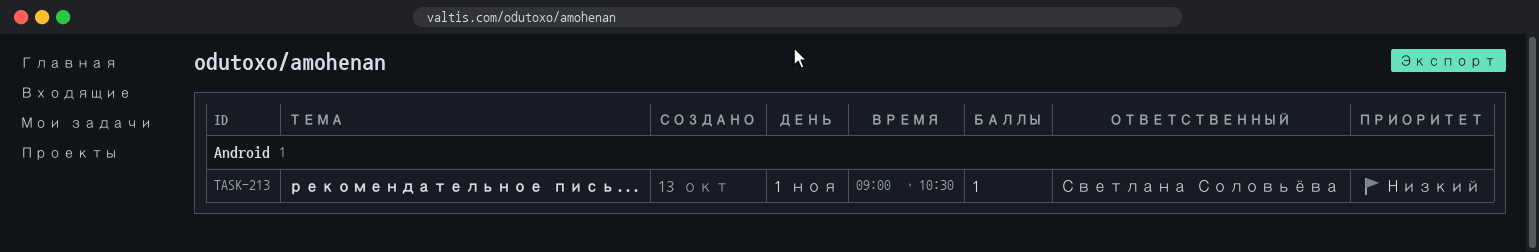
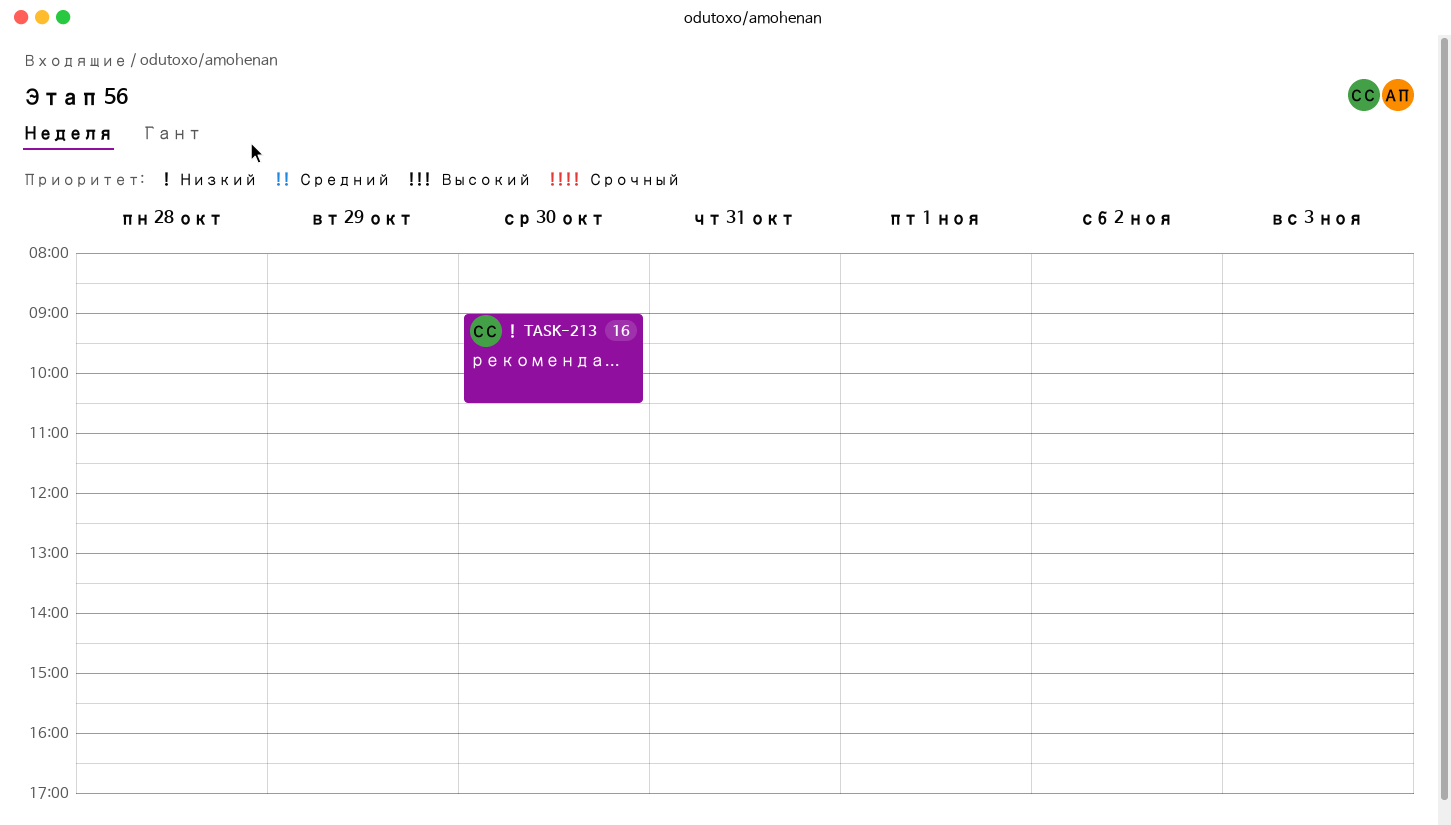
TASK-213, estimate: 1 -> 16
TASK-213, day: Nov 1 -> Oct 30

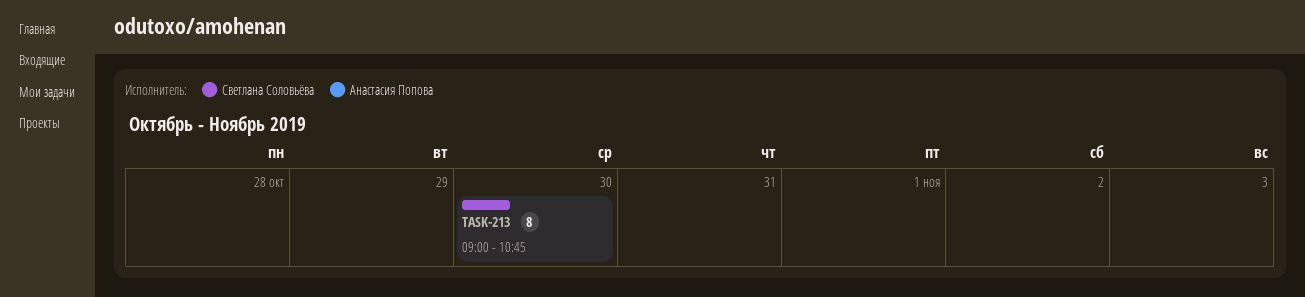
TASK-213, estimate: 16 -> 8
TASK-213, ends: 10:30 -> 10:45

